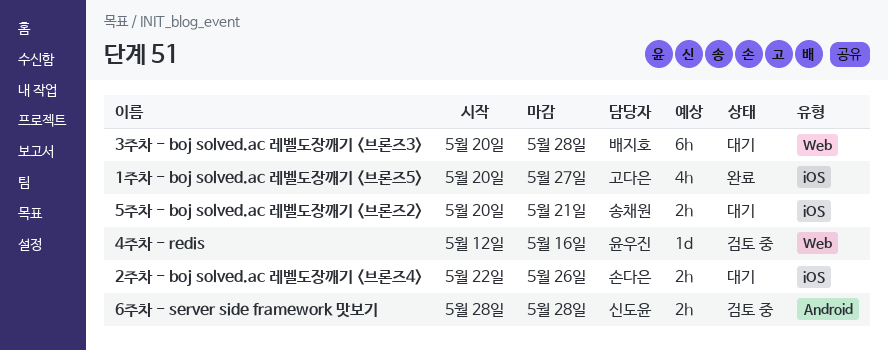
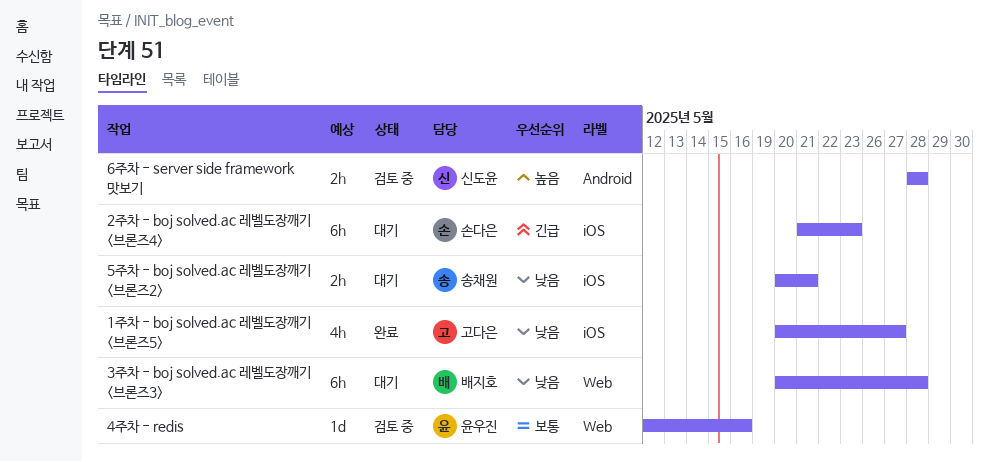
2주차 - boj solved.ac 레벨도장깨기 <브론즈4>, estimate: 2h -> 6h
2주차 - boj solved.ac 레벨도장깨기 <브론즈4>, start: May 22 -> May 21
2주차 - boj solved.ac 레벨도장깨기 <브론즈4>, due: May 26 -> May 23

